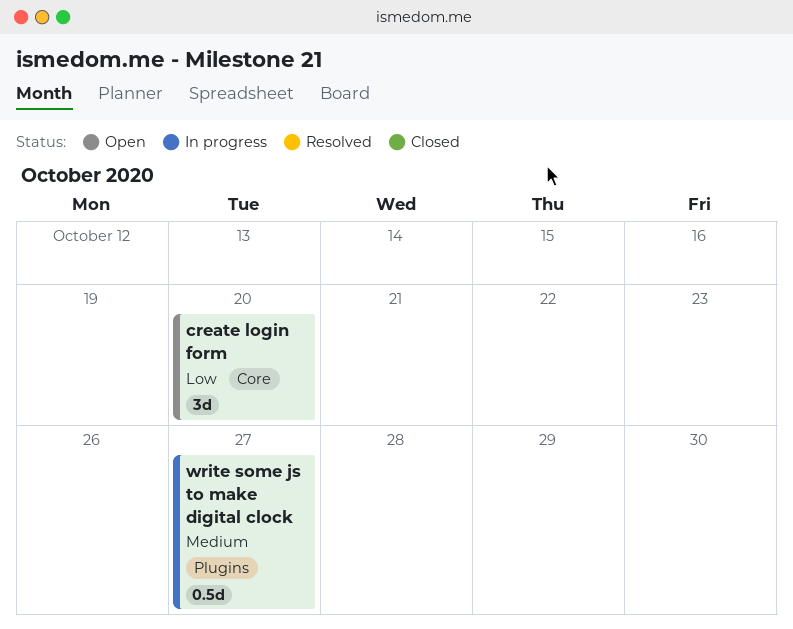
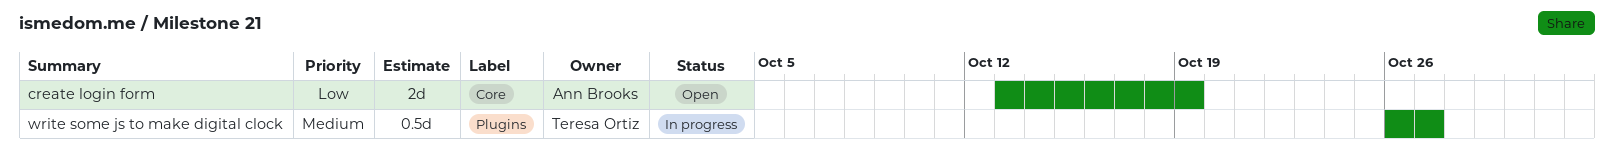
create login form, estimate: 3d -> 2d
create login form, due: Oct 20 -> Oct 19

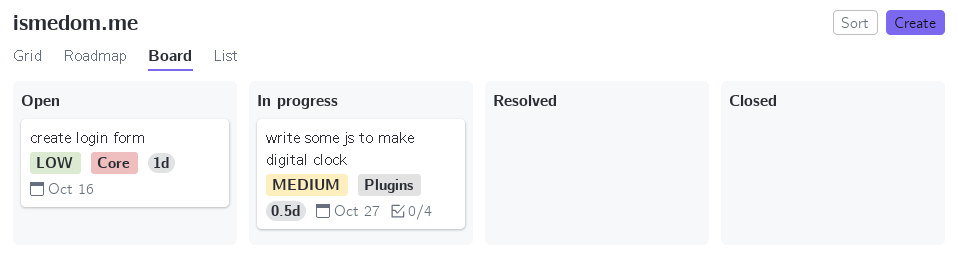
create login form, estimate: 2d -> 1d
create login form, due: Oct 19 -> Oct 16

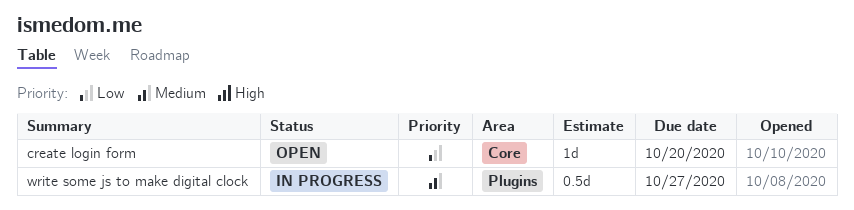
create login form, due: Oct 16 -> Oct 20

